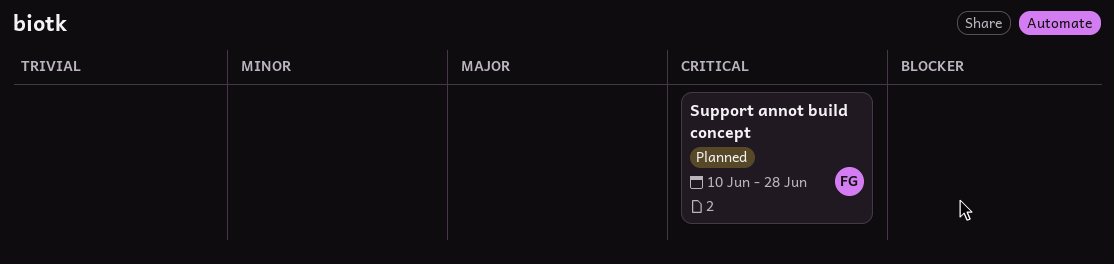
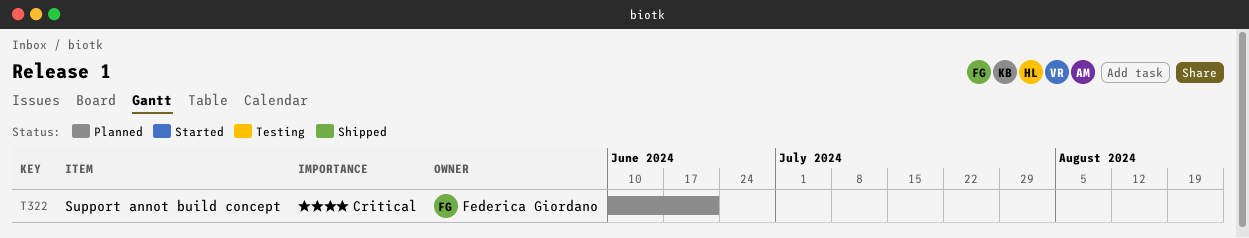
Support annot build concept, due: Jun 28 -> Jun 21

